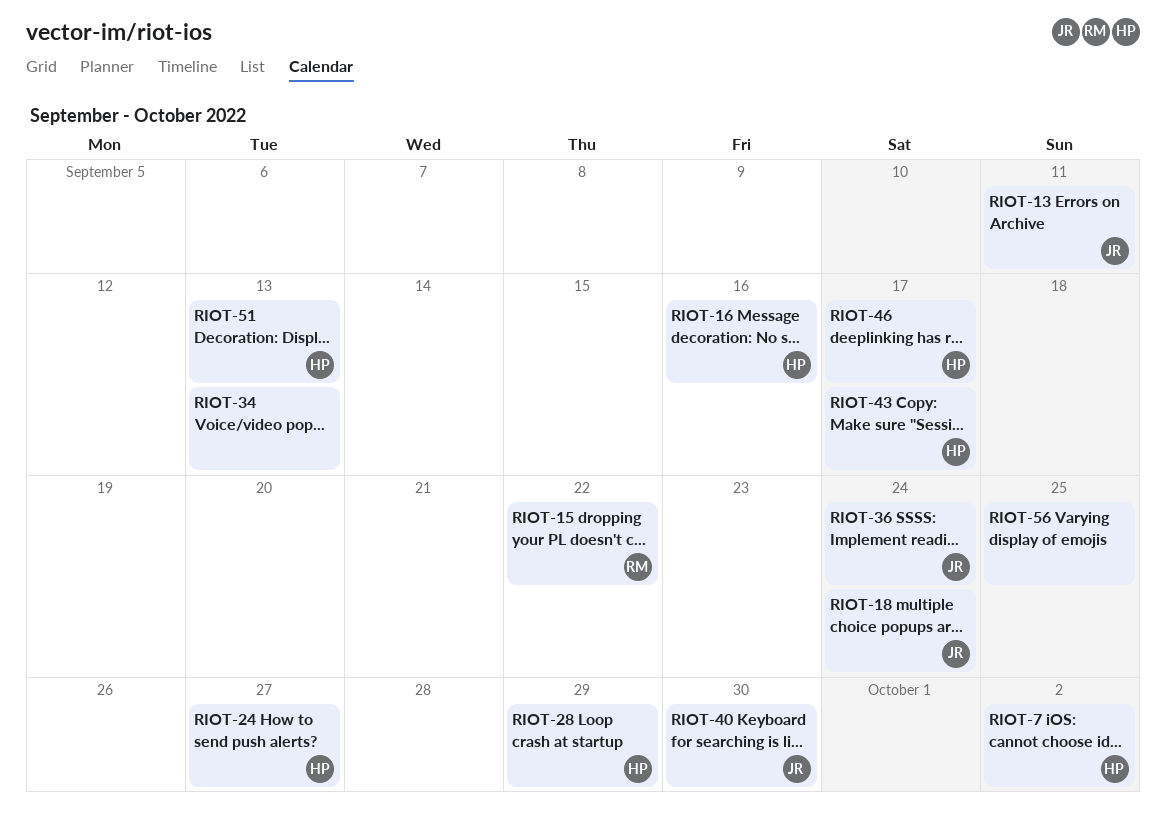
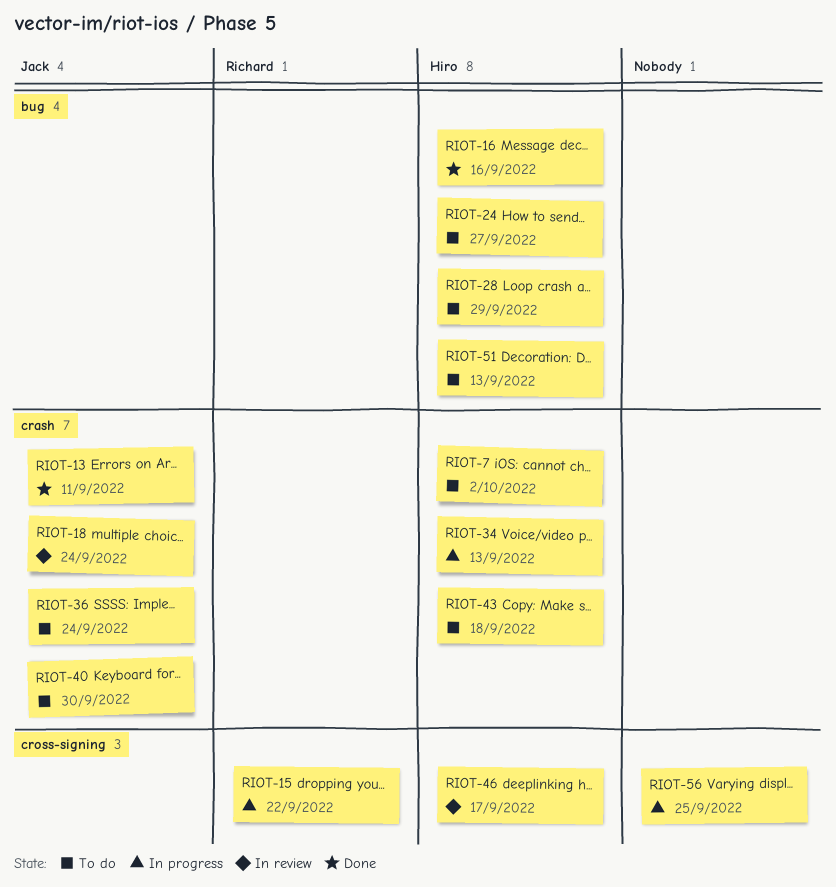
RIOT-34, owner: none -> Hiro
RIOT-43, due: Sep 17 -> Sep 18

